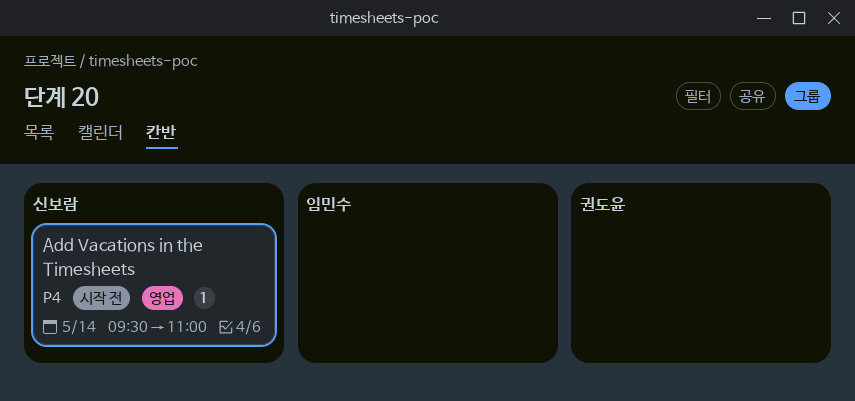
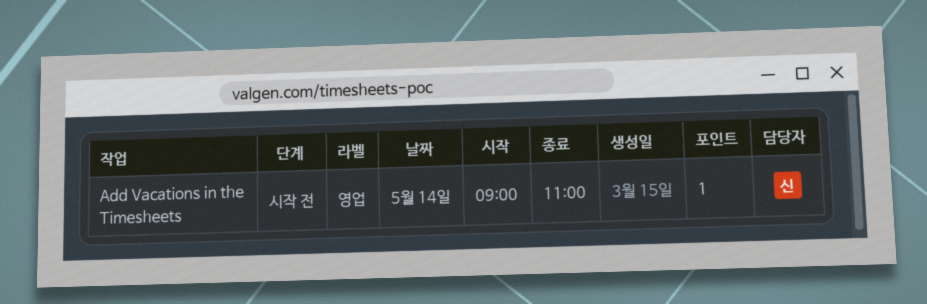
Add Vacations in the Timesheets, begins: 09:30 -> 09:00

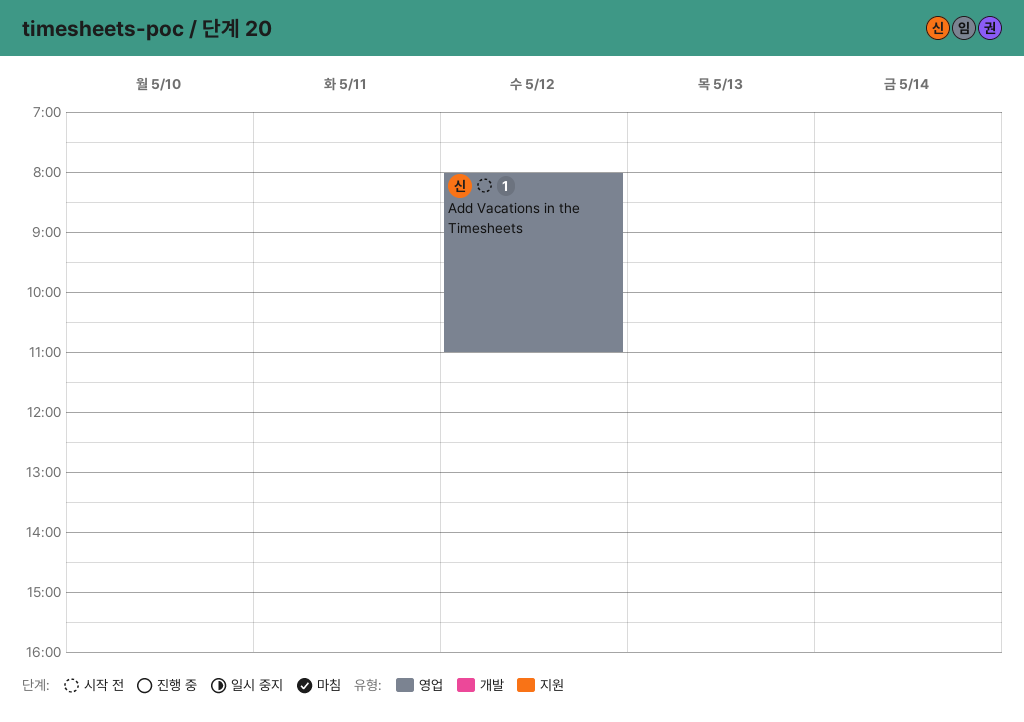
Add Vacations in the Timesheets, day: May 14 -> May 12
Add Vacations in the Timesheets, begins: 09:00 -> 08:00

